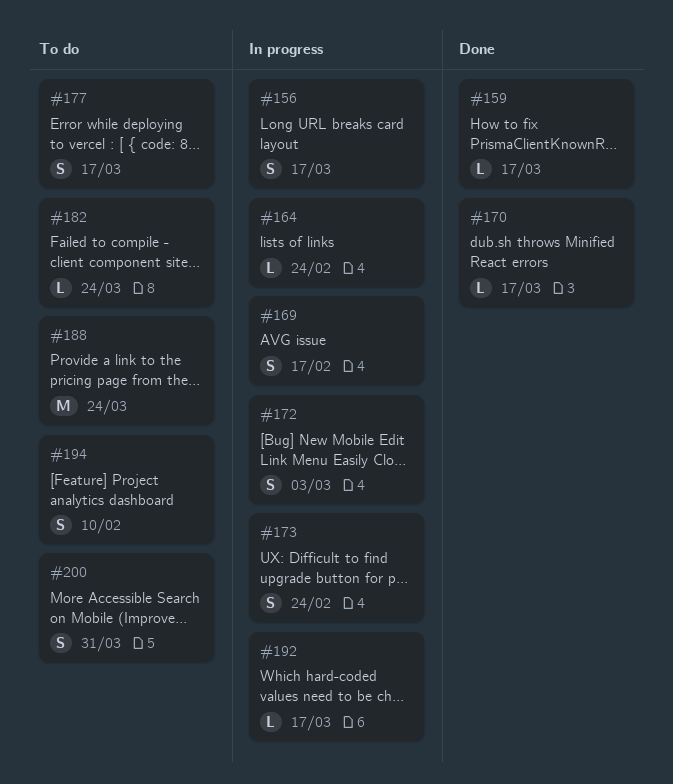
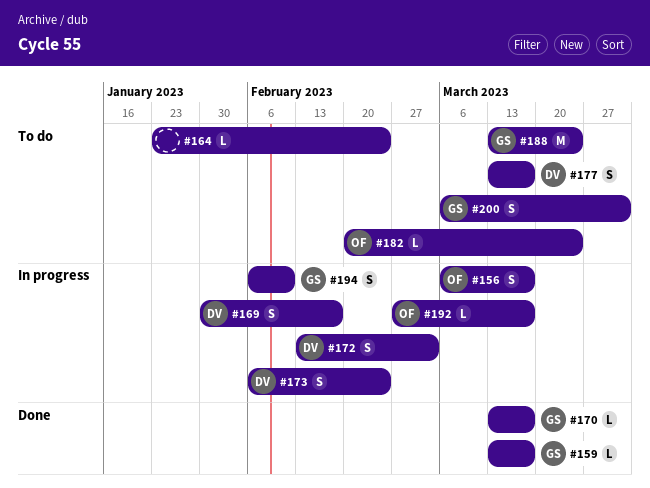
#164, status: In progress -> To do
#194, status: To do -> In progress

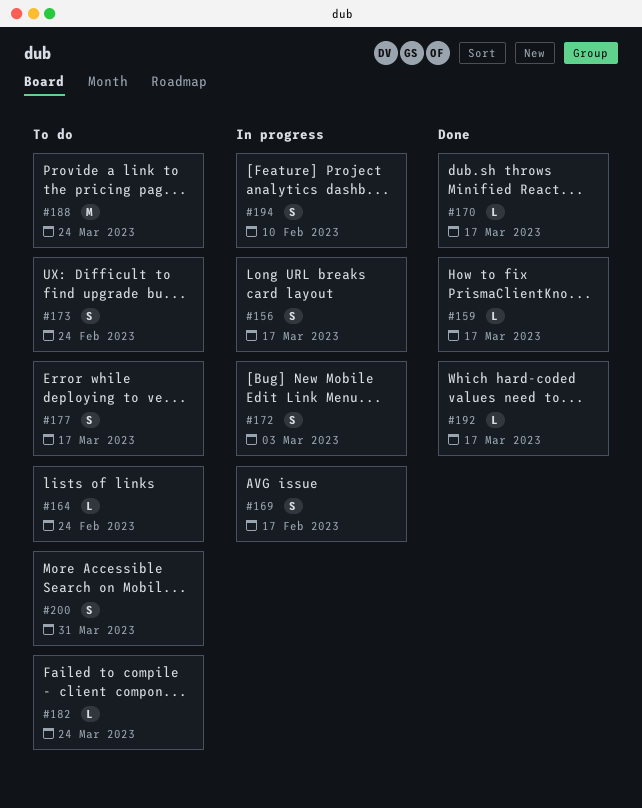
#173, status: In progress -> To do
#192, status: In progress -> Done

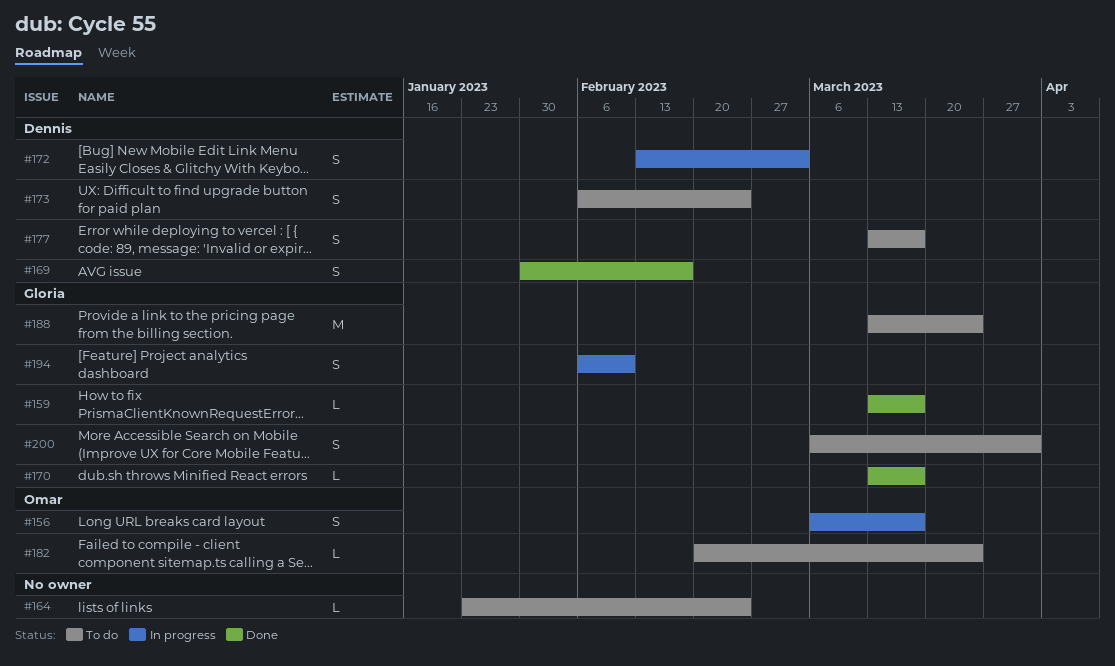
#169, status: In progress -> Done
#192: present -> none

